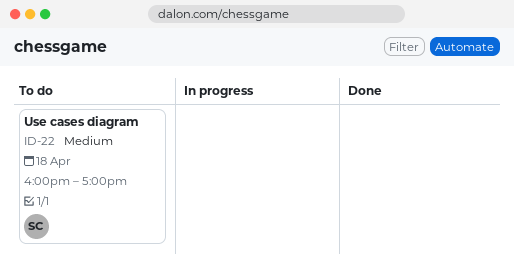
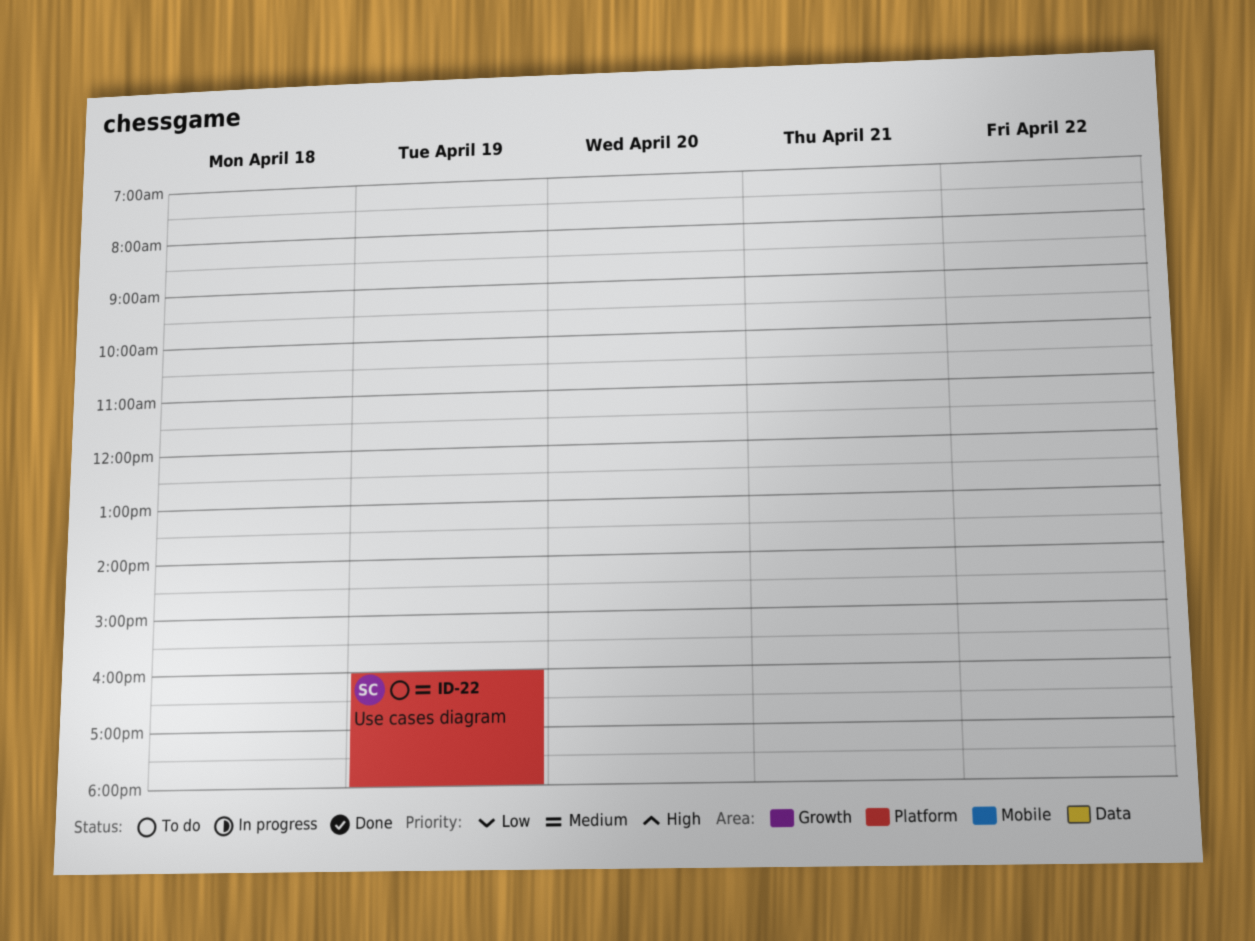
ID-22, day: Apr 18 -> Apr 19
ID-22, ends: 17:00 -> 18:00

